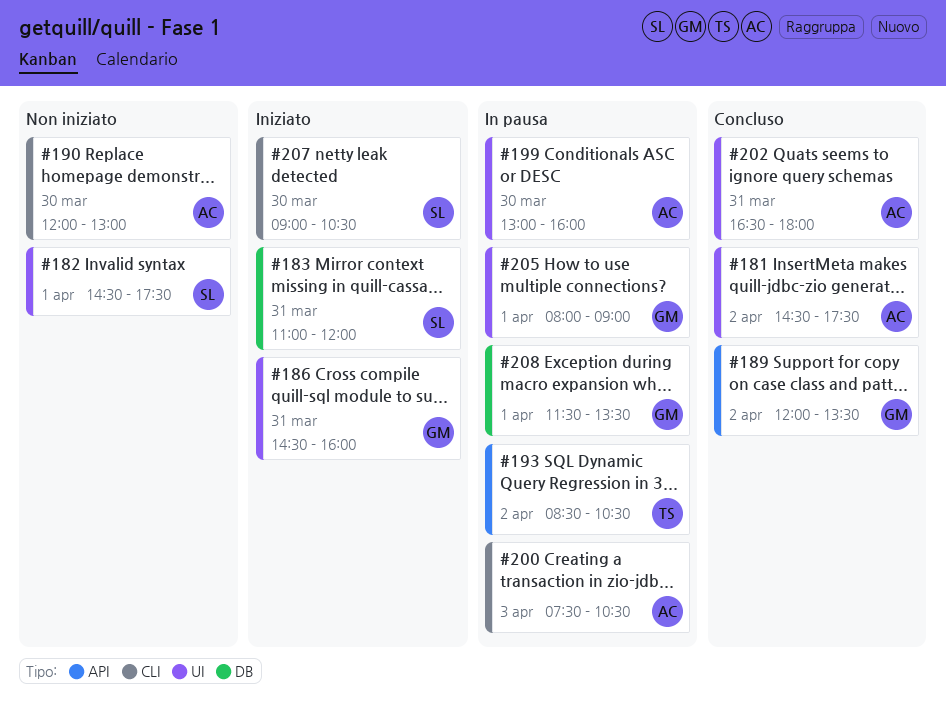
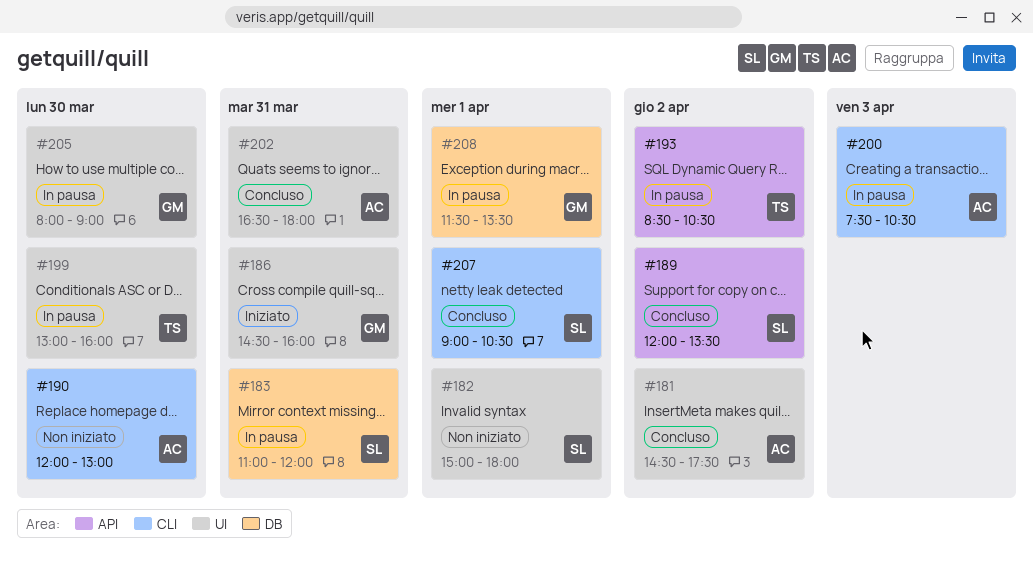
#182, begins: 14:30 -> 15:00
#182, ends: 17:30 -> 18:00
#183, status: Iniziato -> In pausa
#189, owner: GM -> SL
#199, owner: AC -> TS
#205, day: Apr 1 -> Mar 30
#207, status: Iniziato -> Concluso
#207, day: Mar 30 -> Apr 1

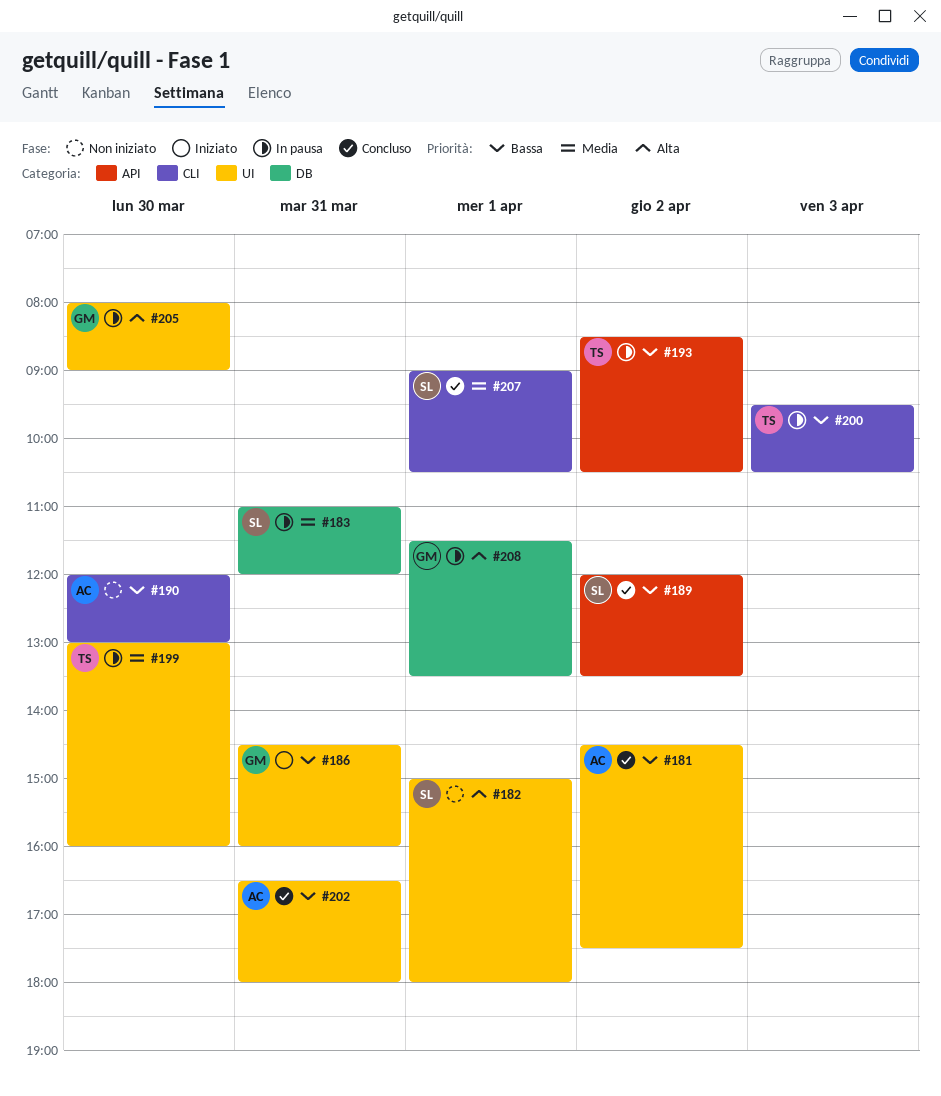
#200, owner: AC -> TS
#200, begins: 07:30 -> 09:30

